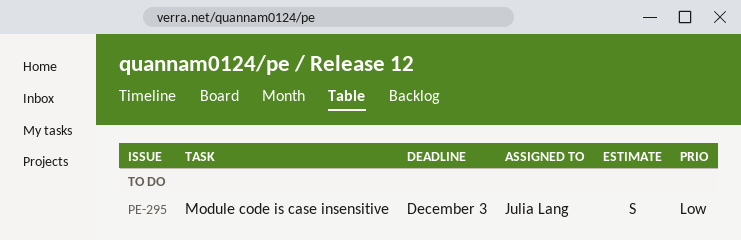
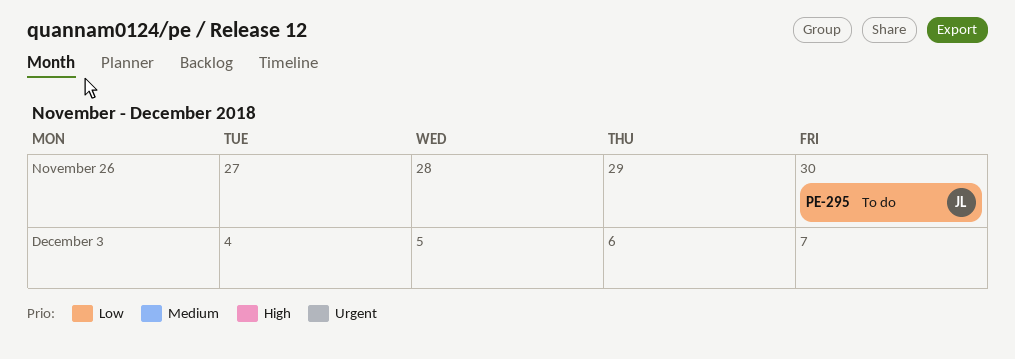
PE-295, due: Dec 3 -> Nov 30

